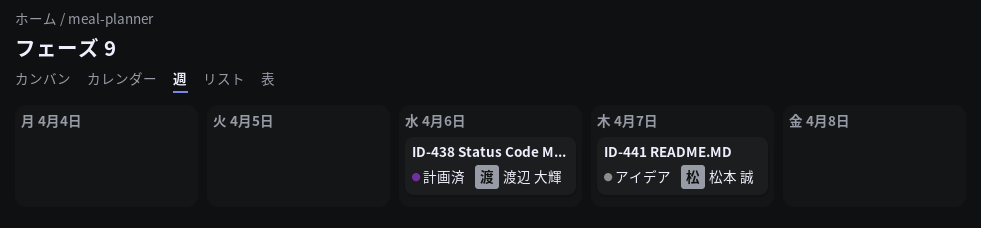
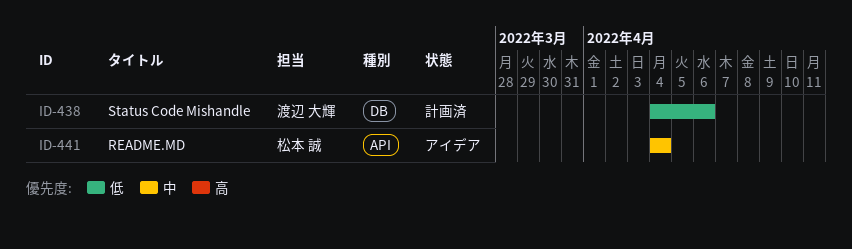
ID-441, due: Apr 7 -> Apr 4

